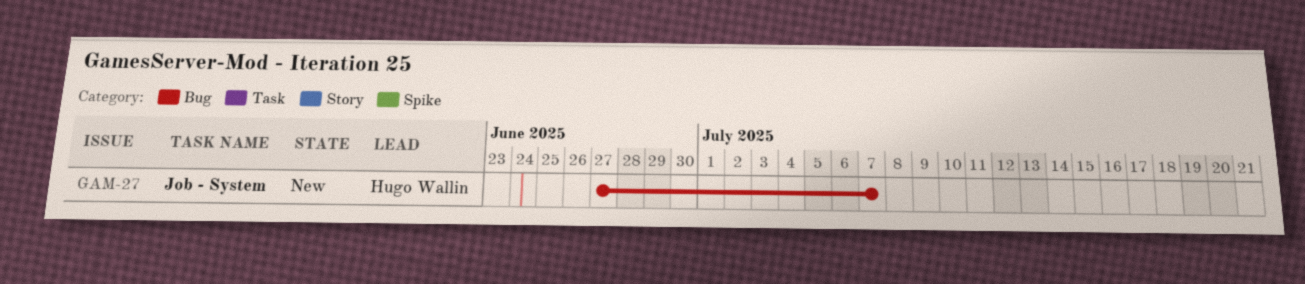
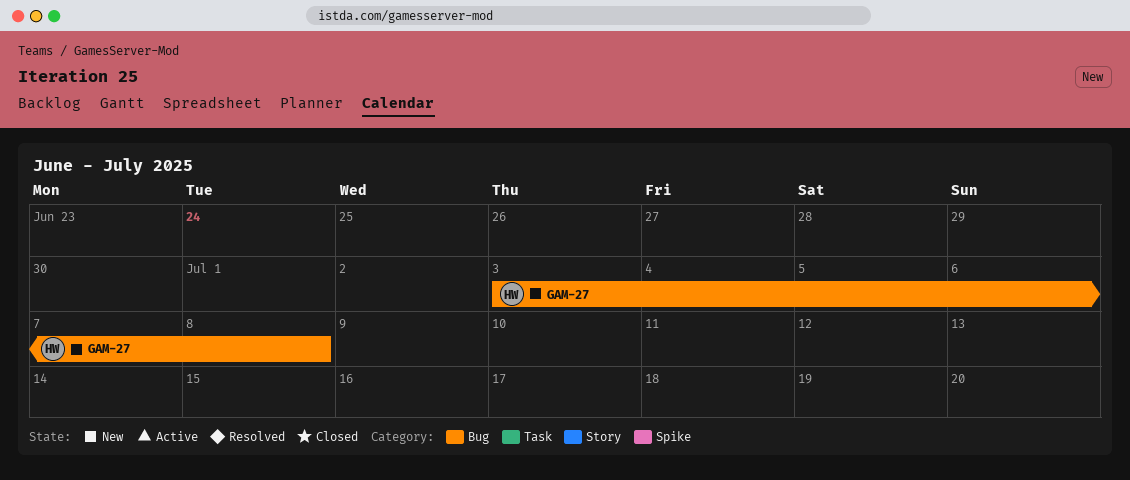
GAM-27, start: Jun 27 -> Jul 3
GAM-27, due: Jul 7 -> Jul 8

